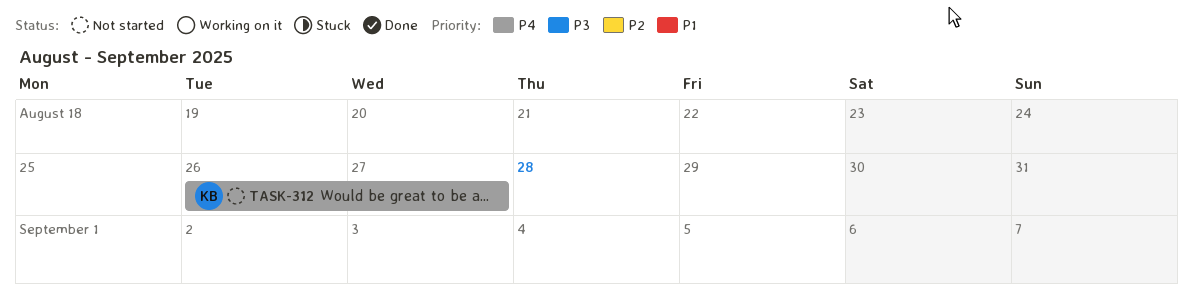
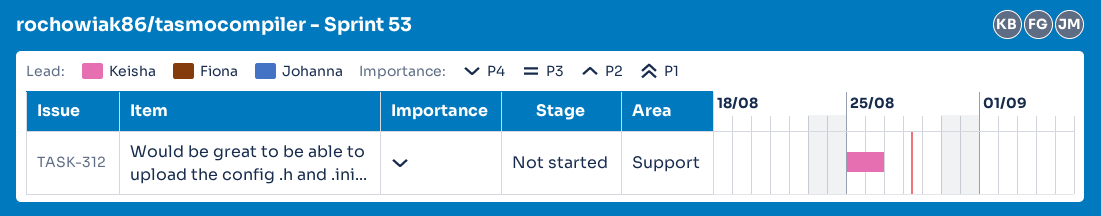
TASK-312, start: Aug 26 -> Aug 25
TASK-312, due: Aug 27 -> Aug 26

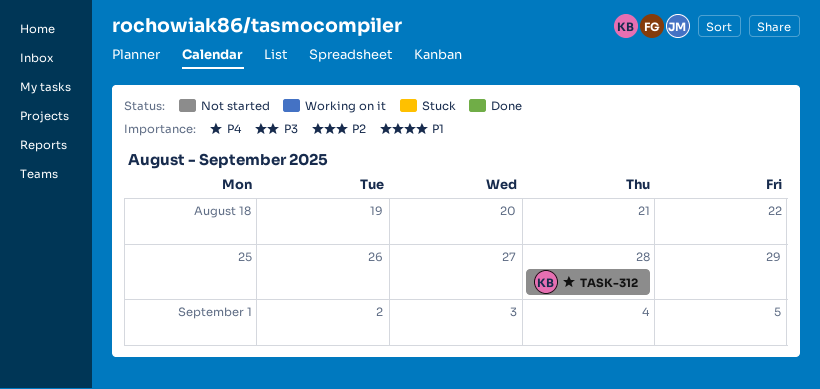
TASK-312, start: Aug 25 -> Aug 28
TASK-312, due: Aug 26 -> Aug 28

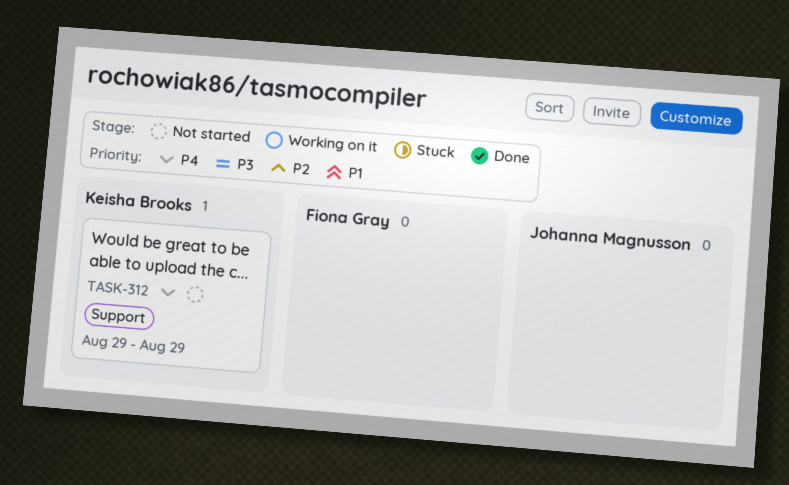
TASK-312, start: Aug 28 -> Aug 29
TASK-312, due: Aug 28 -> Aug 29

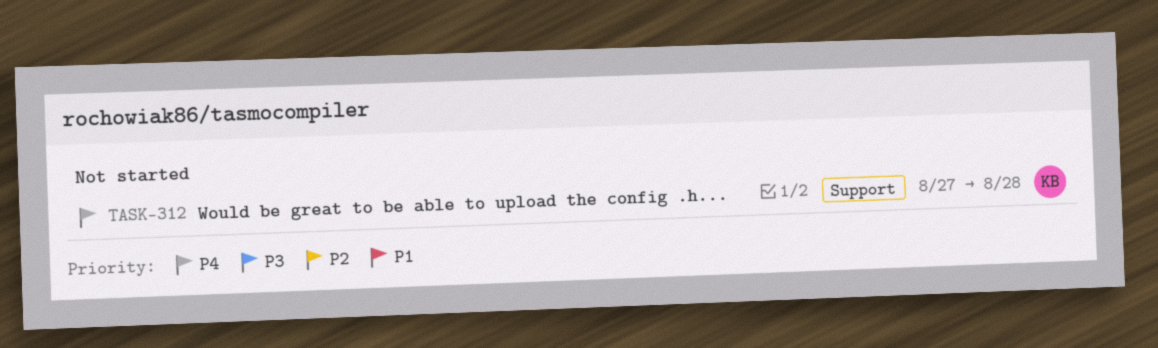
TASK-312, start: Aug 29 -> Aug 27
TASK-312, due: Aug 29 -> Aug 28

